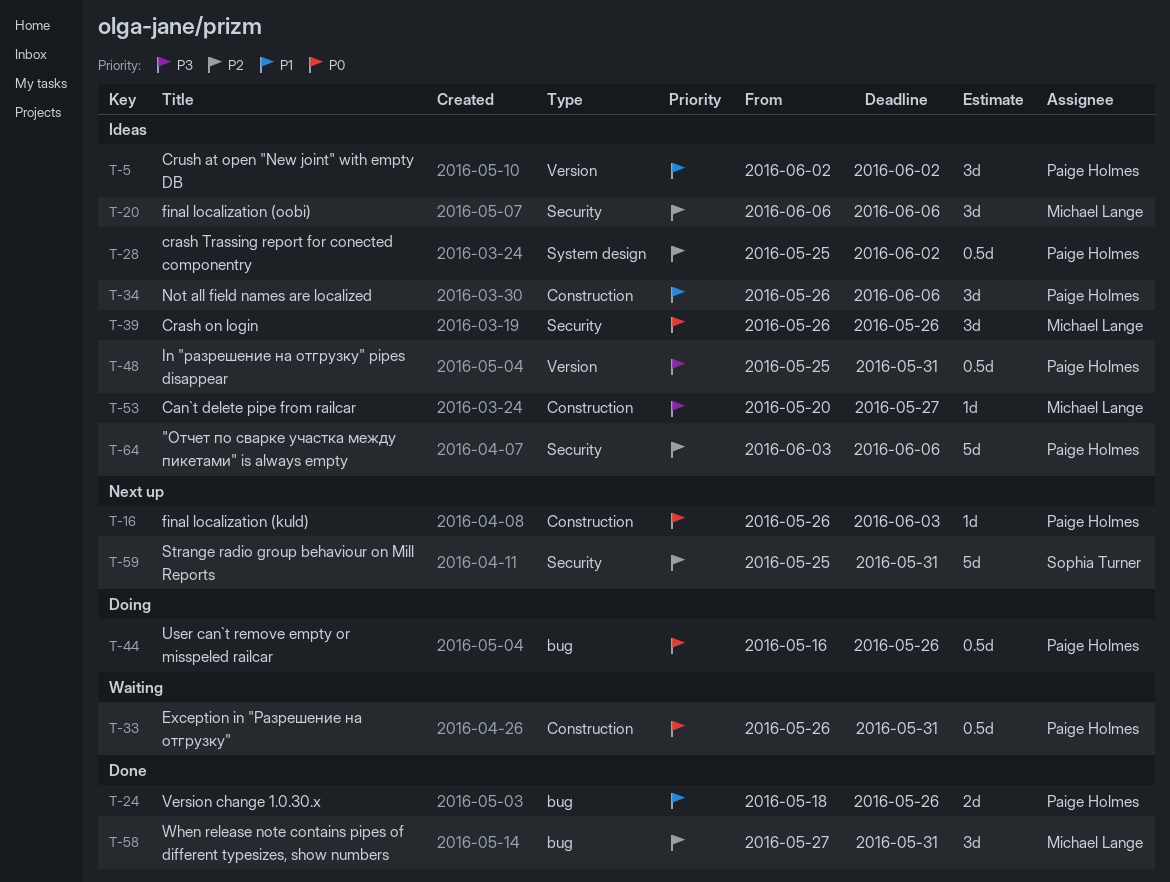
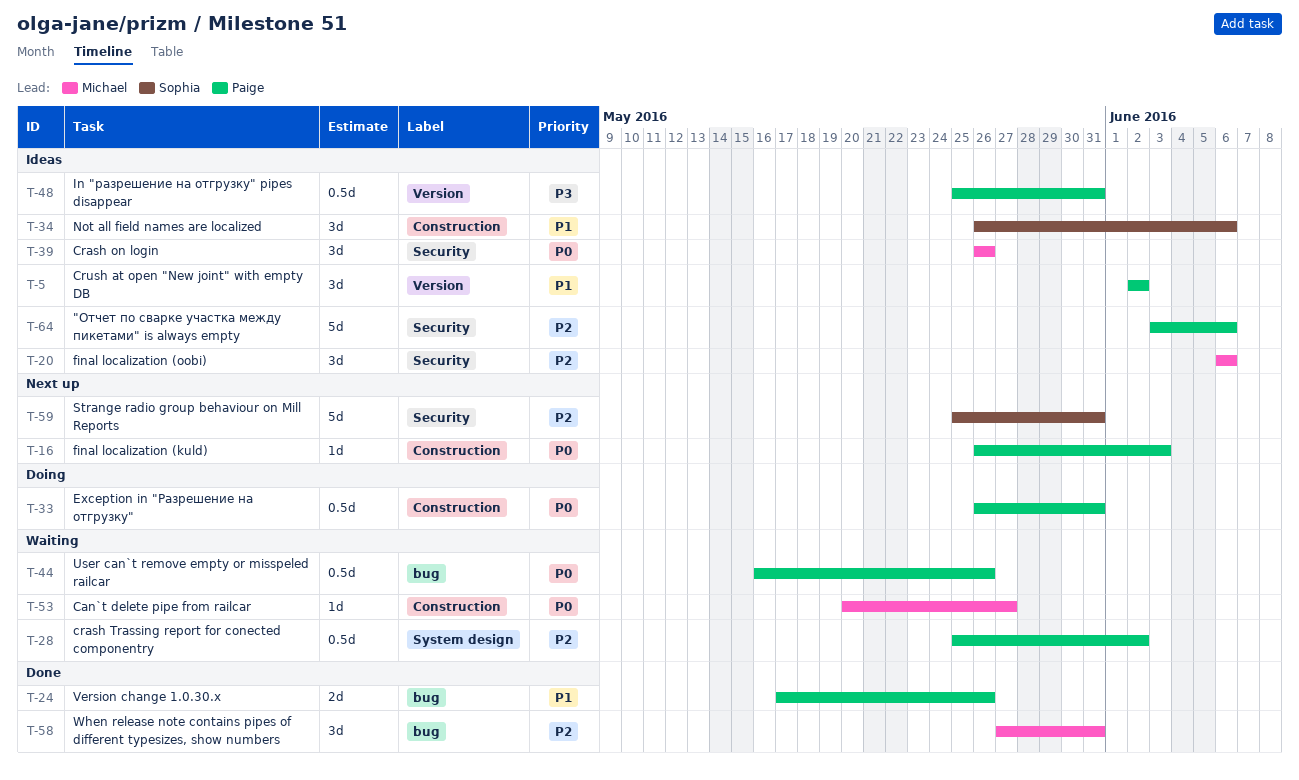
T-24, start: May 18 -> May 17
T-28, status: Ideas -> Waiting
T-33, status: Waiting -> Doing
T-34, owner: Paige Holmes -> Sophia Turner
T-44, status: Doing -> Waiting
T-53, status: Ideas -> Waiting
T-53, priority: P3 -> P0

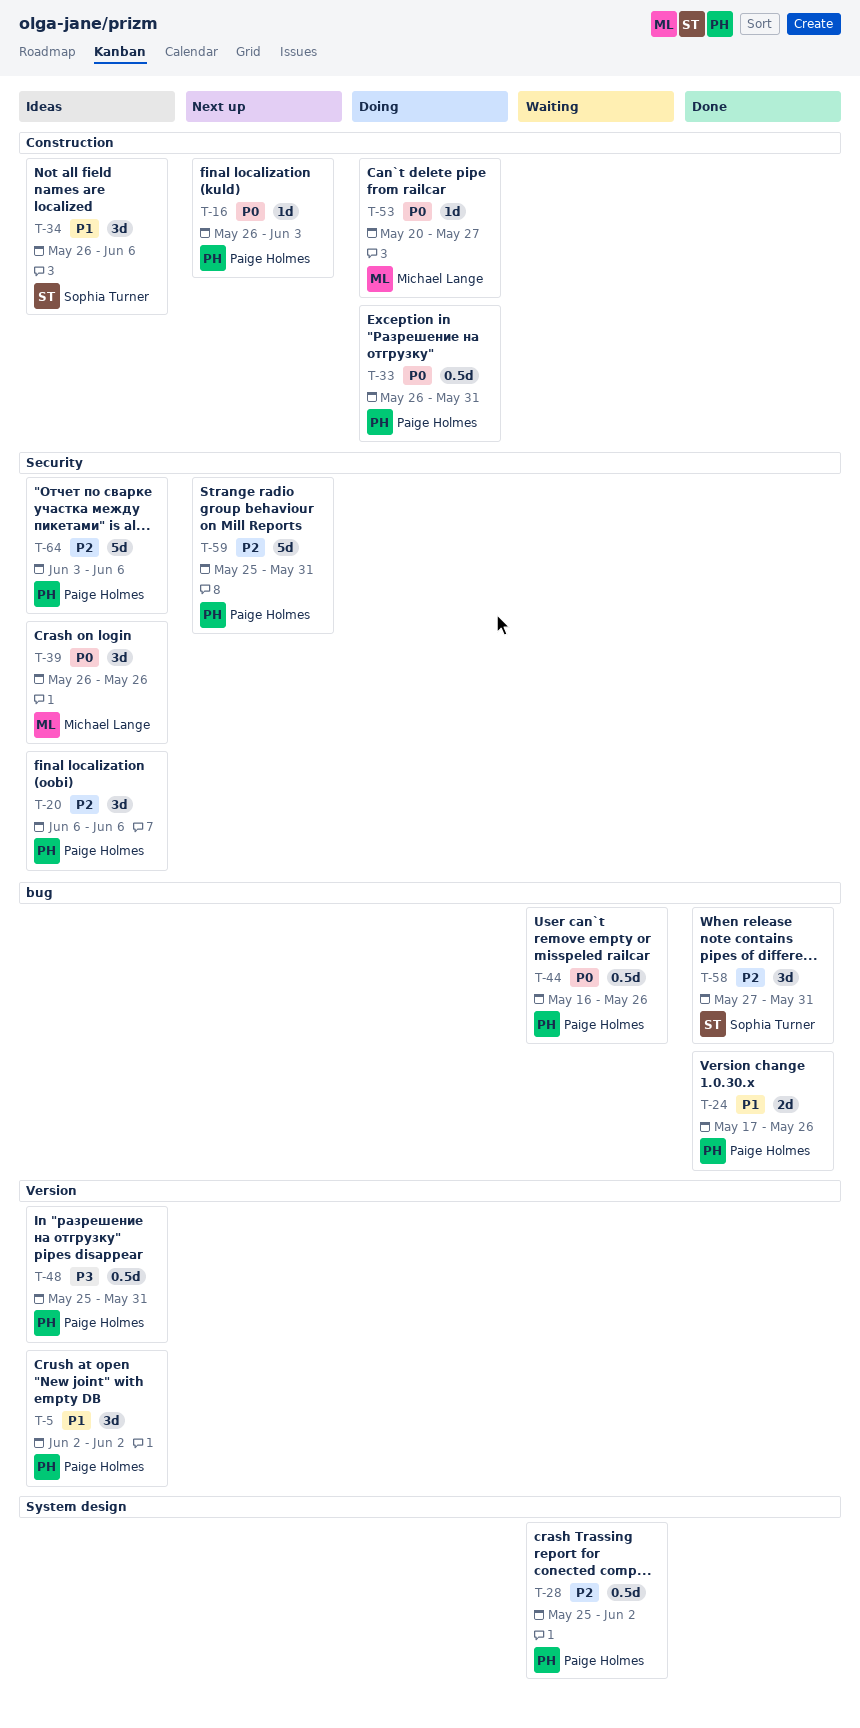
T-20, owner: Michael Lange -> Paige Holmes
T-53, status: Waiting -> Doing
T-58, owner: Michael Lange -> Sophia Turner
T-59, owner: Sophia Turner -> Paige Holmes

